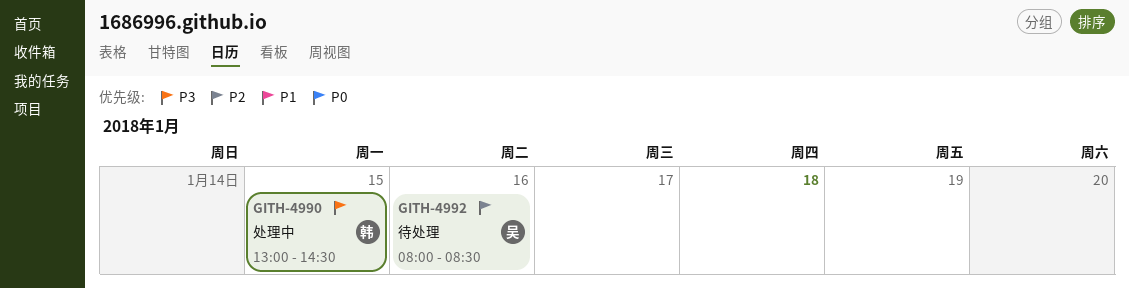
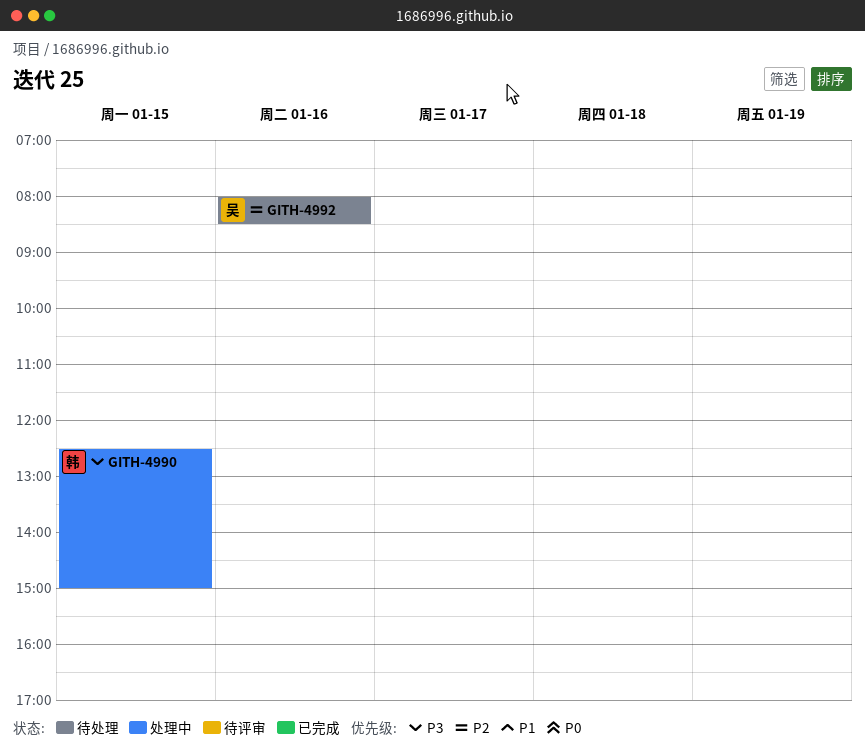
GITH-4990, begins: 13:00 -> 12:30
GITH-4990, ends: 14:30 -> 15:00

